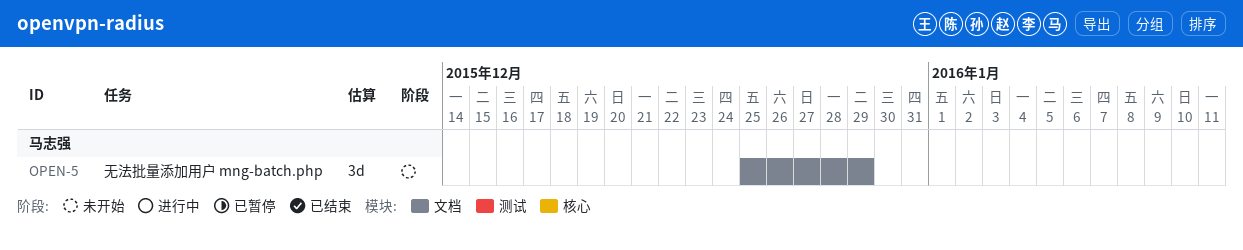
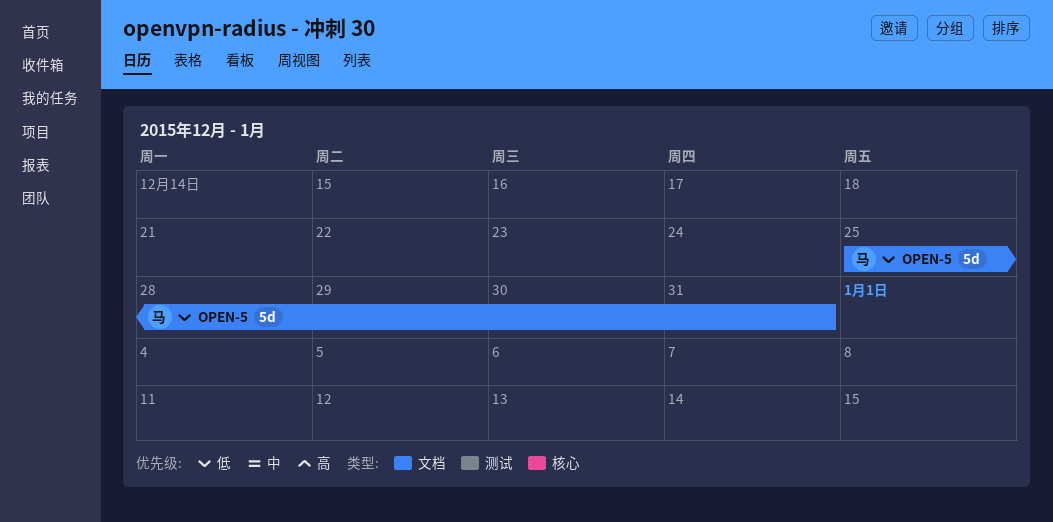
OPEN-5, estimate: 3d -> 5d
OPEN-5, due: Dec 29 -> Dec 31

